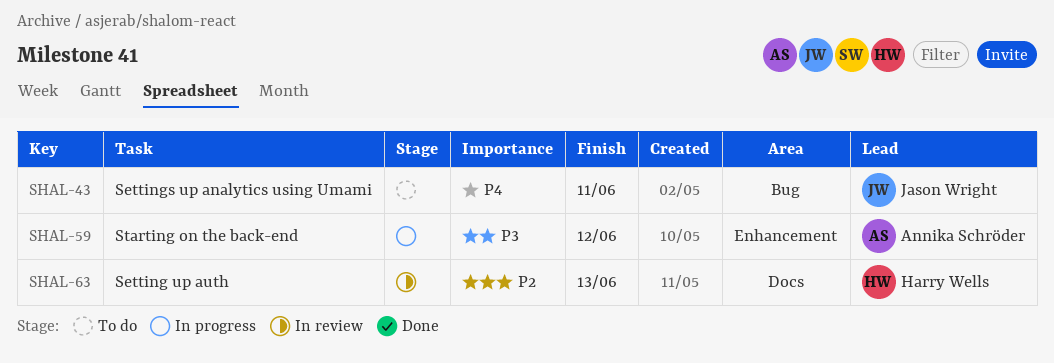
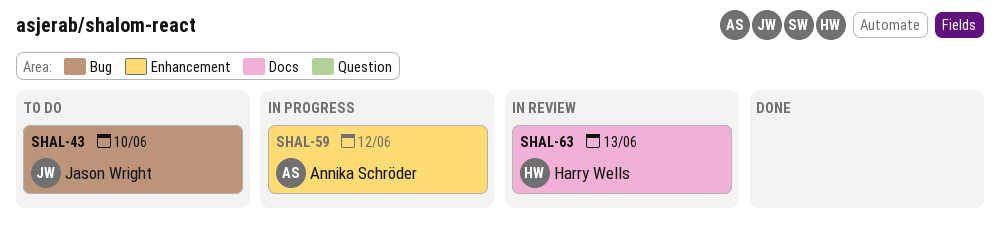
SHAL-43, due: Jun 11 -> Jun 10

